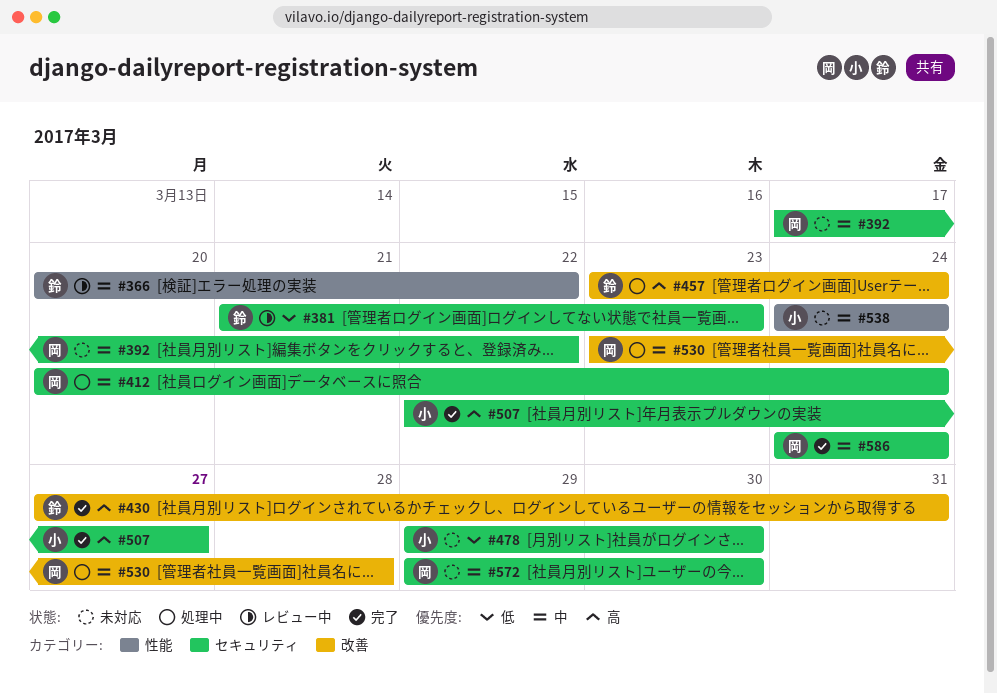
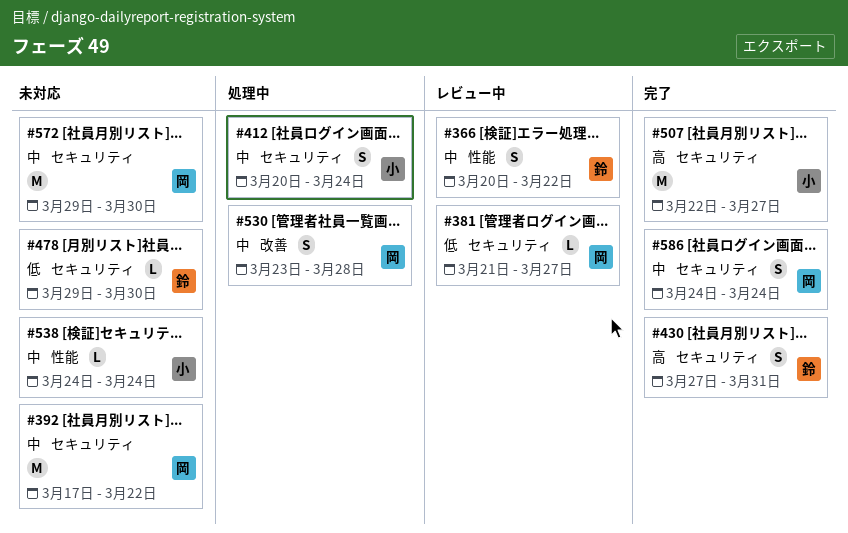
#381, owner: 鈴 -> 岡
#381, due: Mar 23 -> Mar 27
#412, owner: 岡 -> 小
#430, label: 改善 -> セキュリティ
#457: present -> none
#478, owner: 小 -> 鈴

